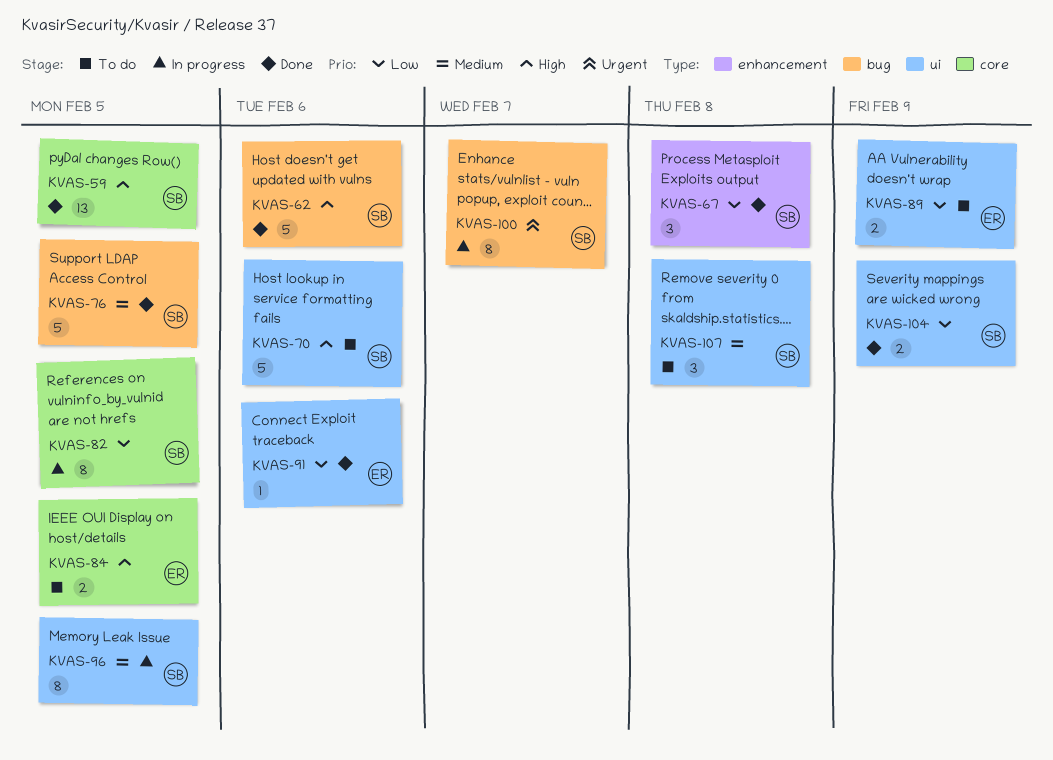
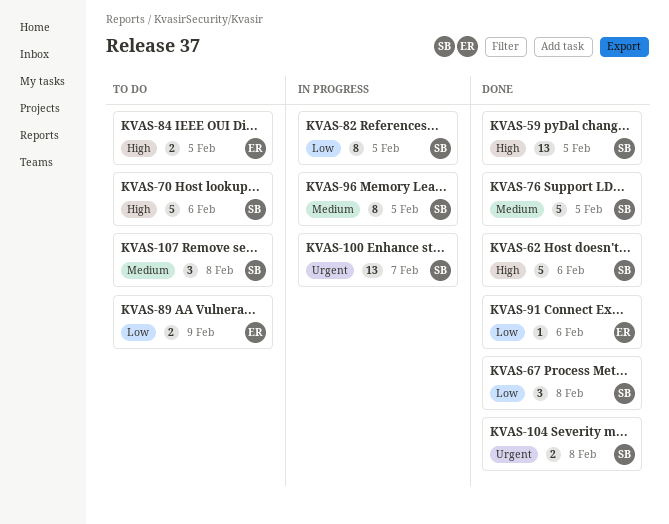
KVAS-100, estimate: 8 -> 13
KVAS-104, priority: Low -> Urgent
KVAS-104, due: Feb 9 -> Feb 8

